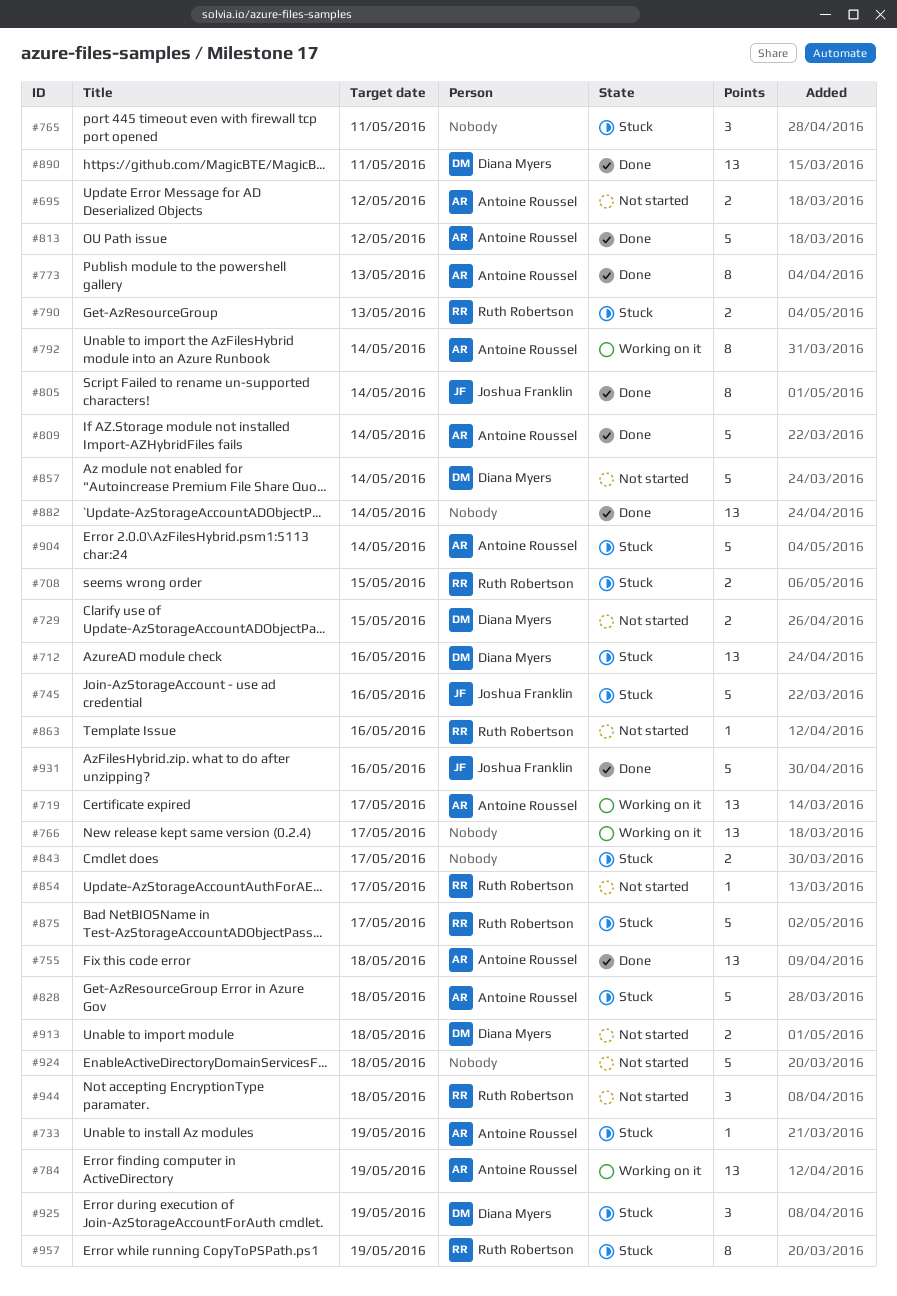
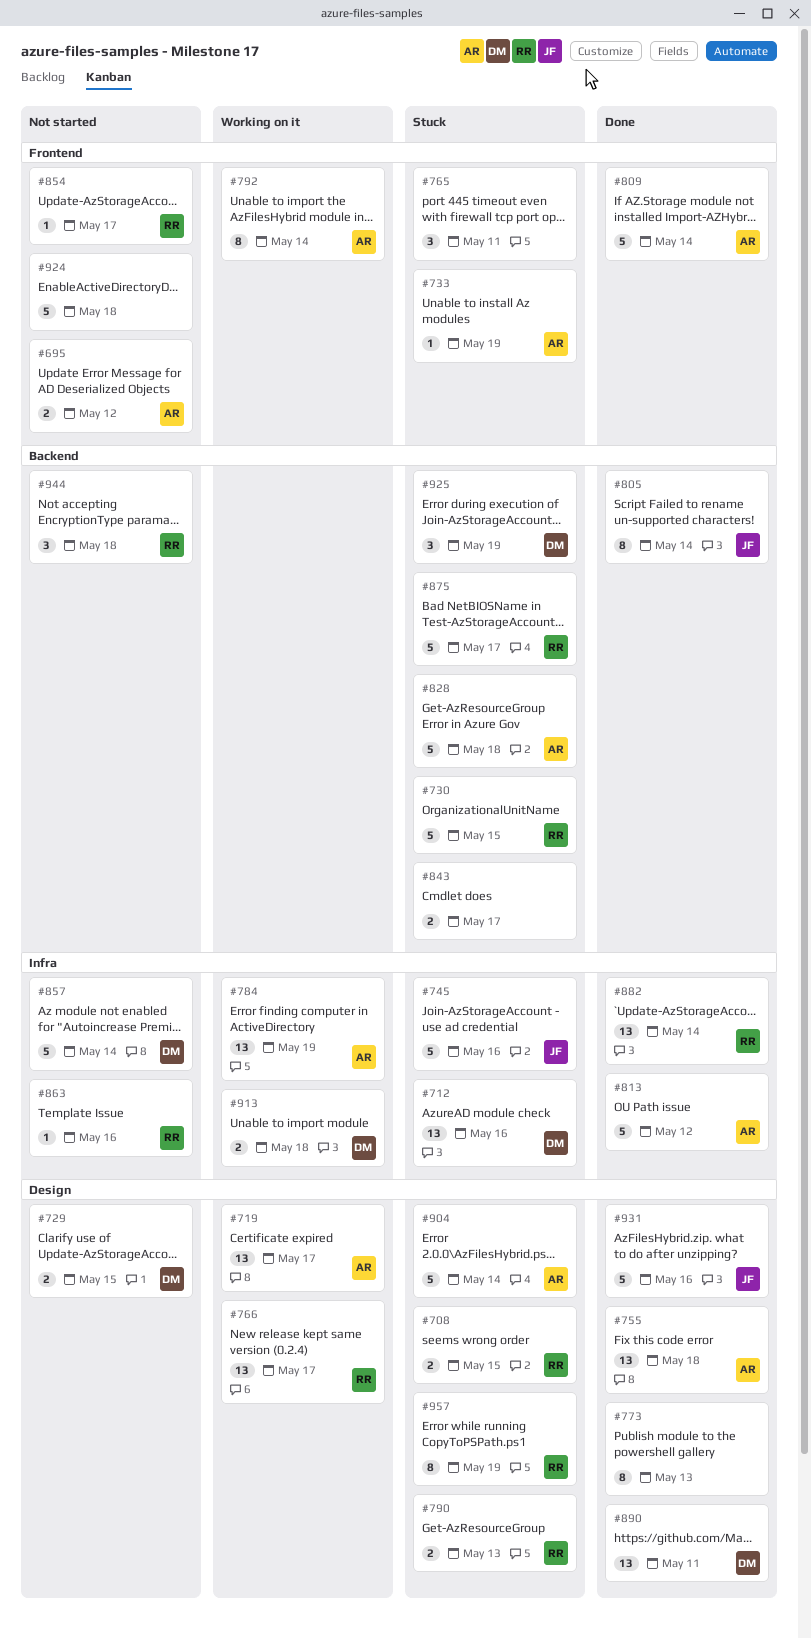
#730: none -> present
#766, owner: none -> Ruth Robertson
#773, owner: Antoine Roussel -> none
#882, owner: none -> Ruth Robertson
#913, status: Not started -> Working on it

